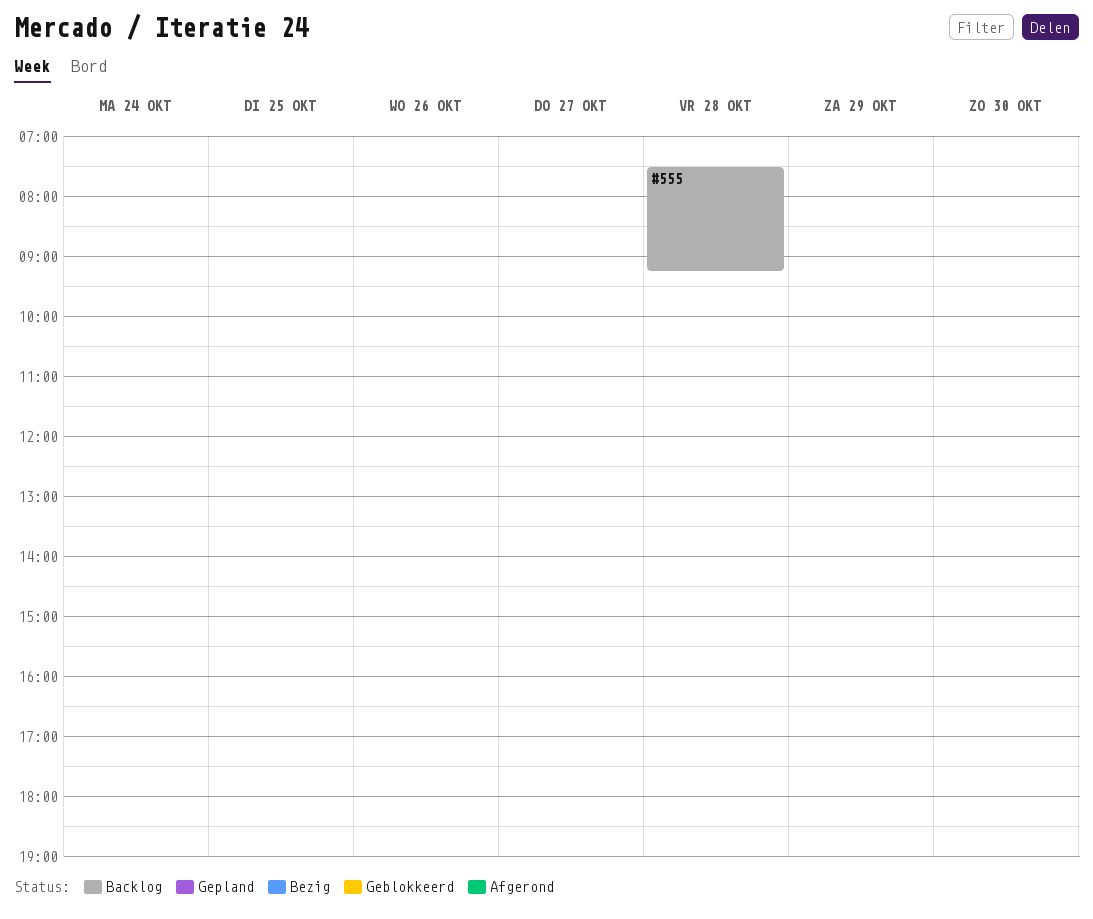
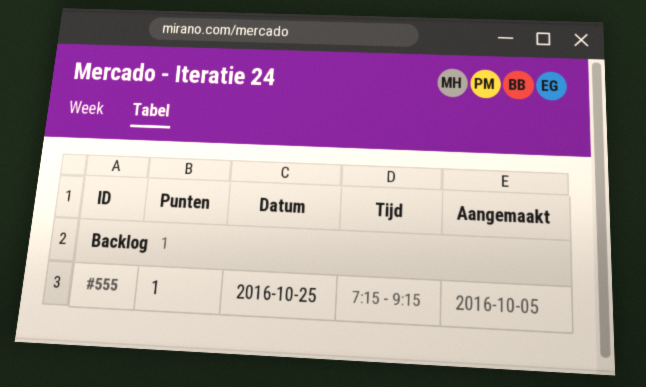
#555, day: Oct 28 -> Oct 25
#555, begins: 07:30 -> 07:15

